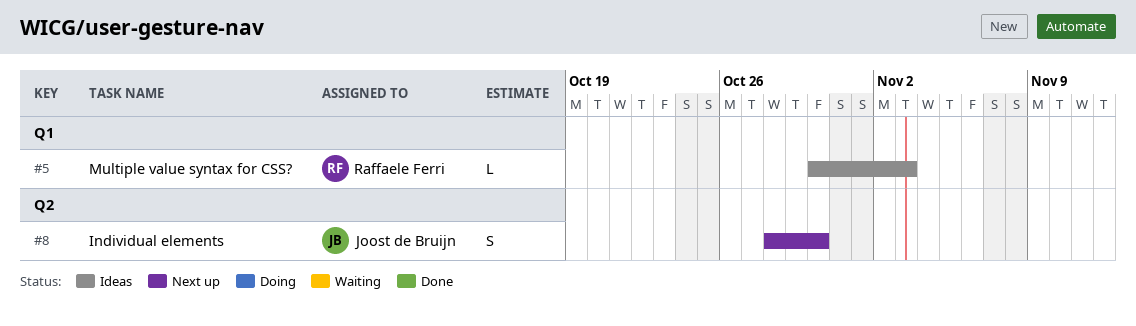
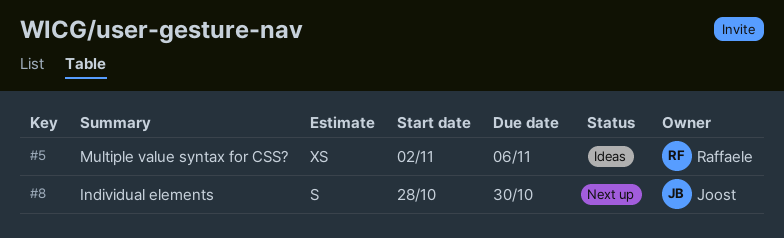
#5, estimate: L -> XS
#5, start: Oct 30 -> Nov 2
#5, due: Nov 3 -> Nov 6

